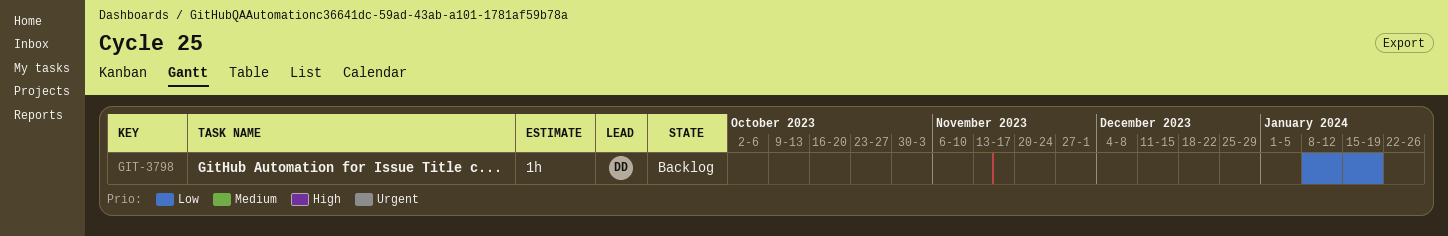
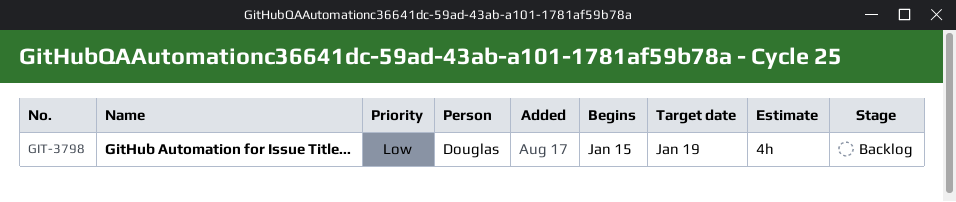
GIT-3798, estimate: 1h -> 4h
GIT-3798, start: Jan 8 -> Jan 15

